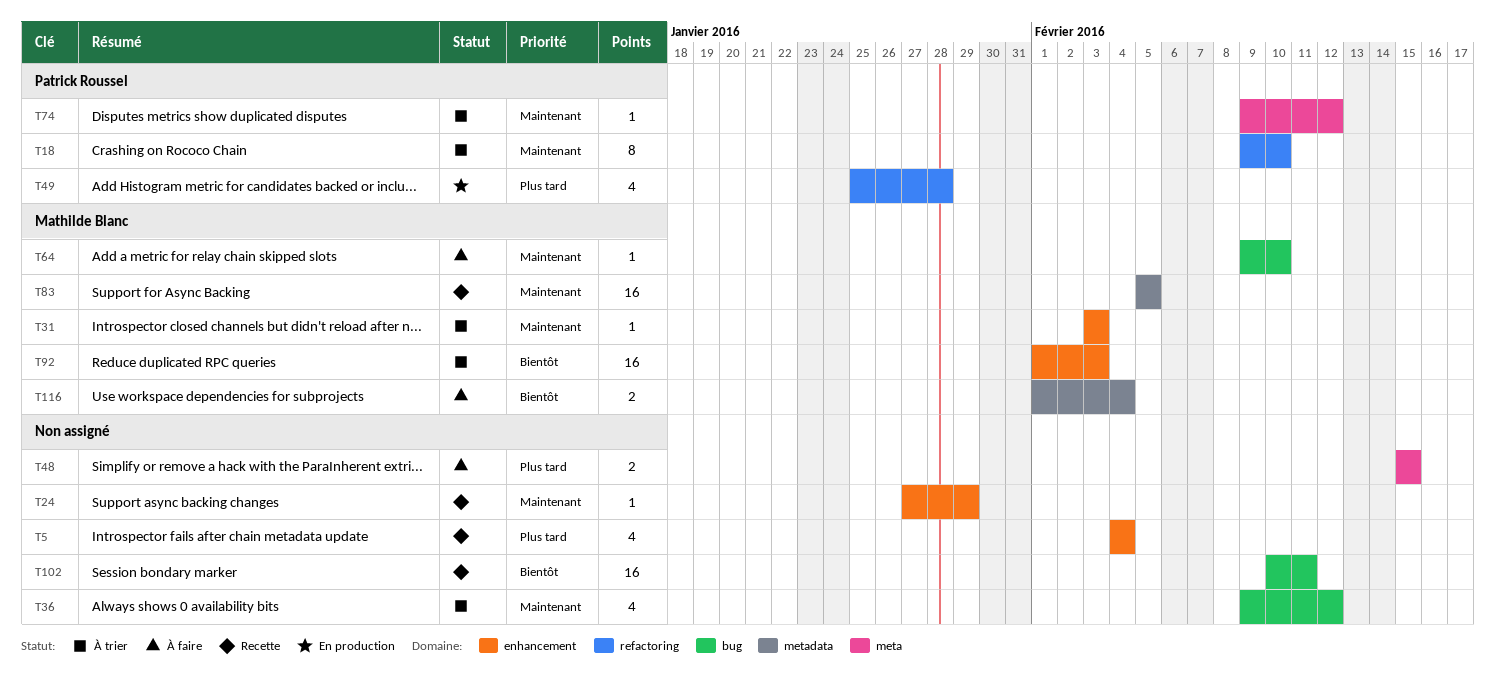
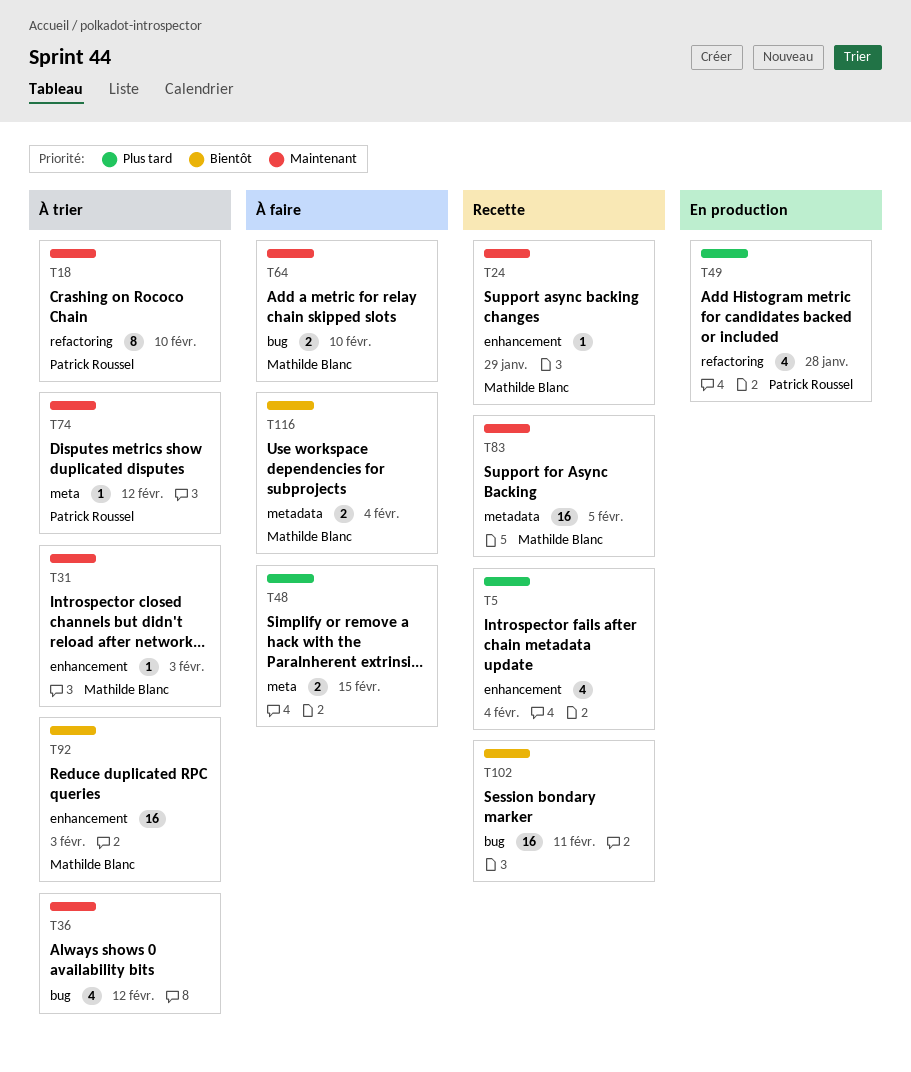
T24, owner: none -> Mathilde Blanc
T64, estimate: 1 -> 2

